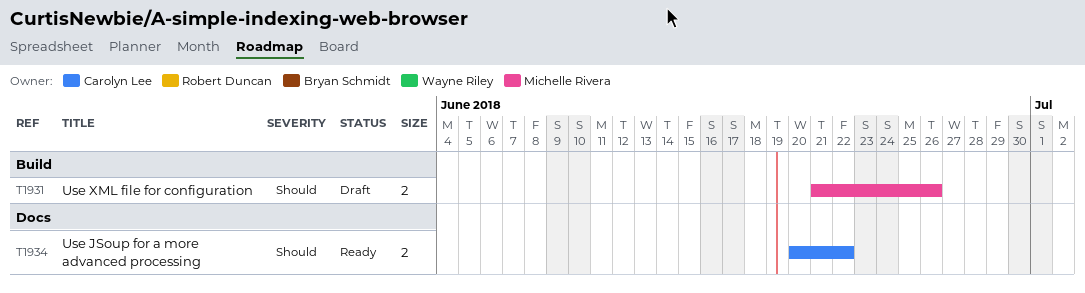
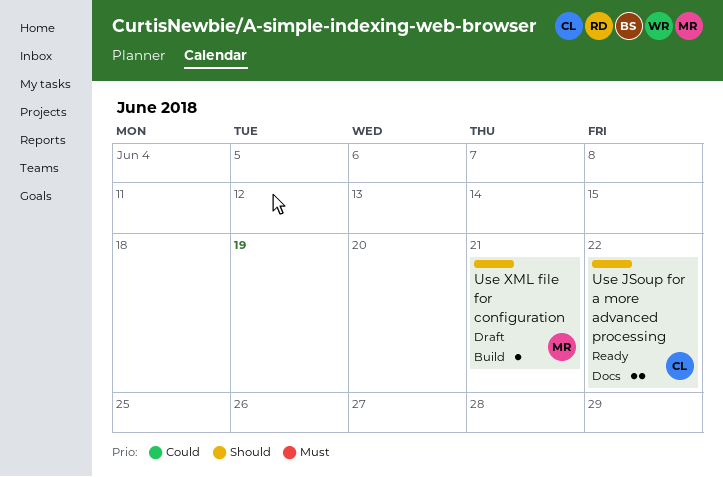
Use XML file for configuration, estimate: 2 -> 1
Use XML file for configuration, due: Jun 26 -> Jun 21

